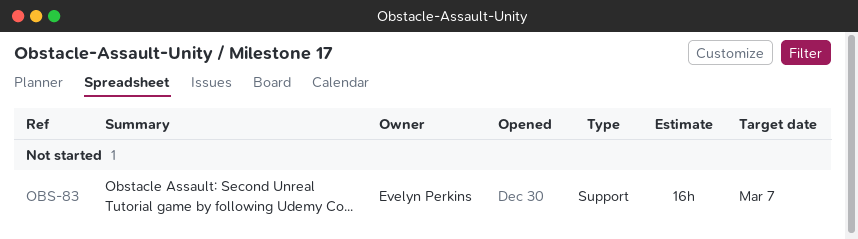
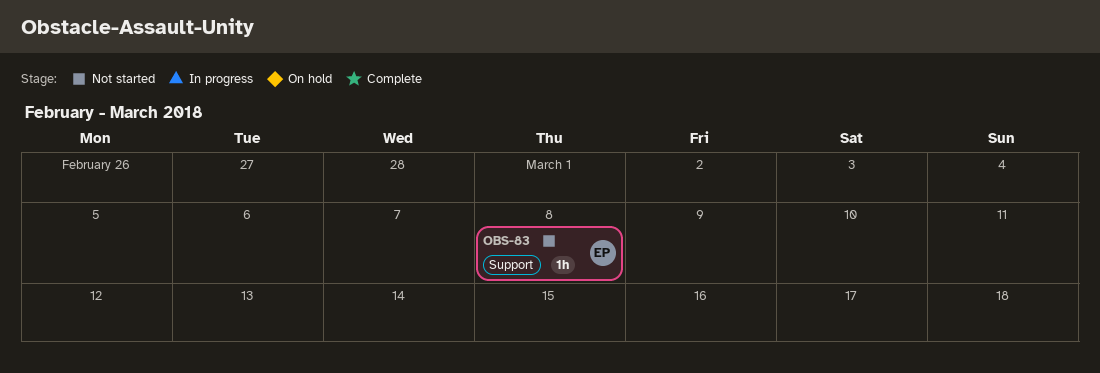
OBS-83, estimate: 16h -> 1h
OBS-83, due: Mar 7 -> Mar 8

